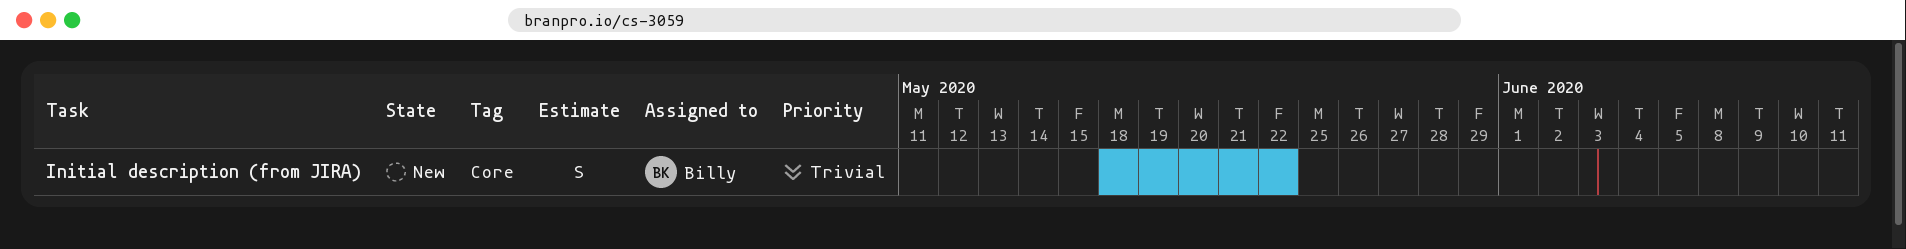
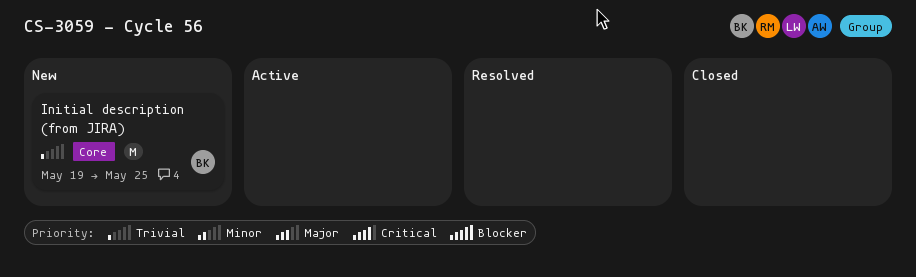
Initial description (from JIRA), estimate: S -> M
Initial description (from JIRA), start: May 18 -> May 19
Initial description (from JIRA), due: May 22 -> May 25

